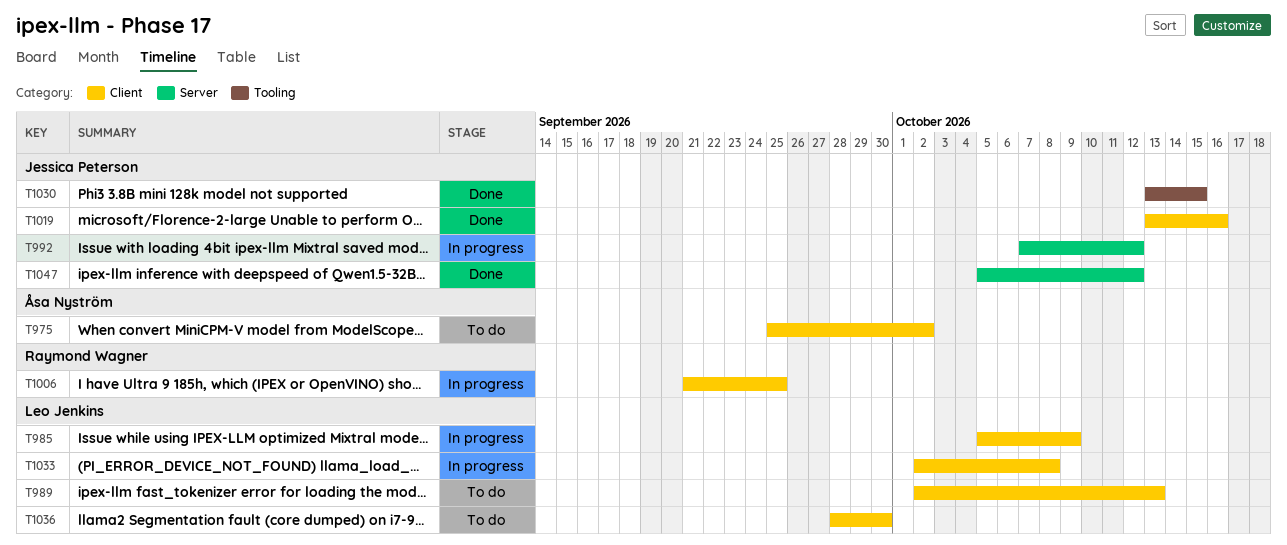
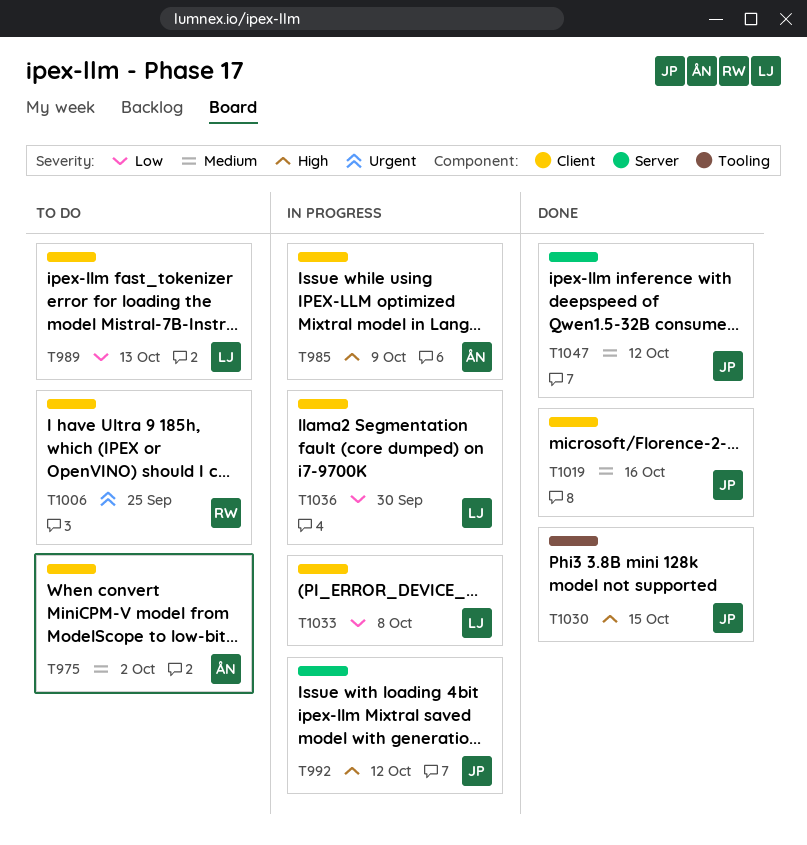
T985, owner: Leo Jenkins -> Åsa Nyström
T1006, status: In progress -> To do
T1036, status: To do -> In progress

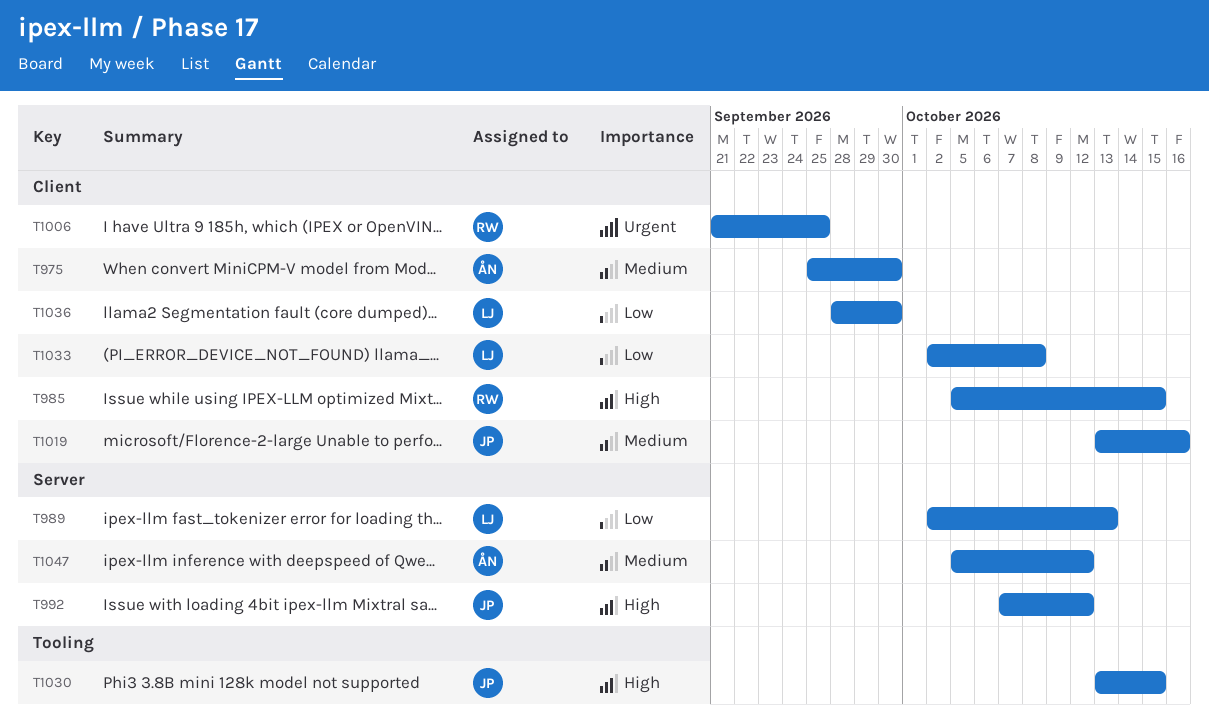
T975, due: Oct 2 -> Sep 30
T985, owner: ÅN -> RW
T985, due: Oct 9 -> Oct 15
T989, label: Client -> Server
T1047, owner: JP -> ÅN

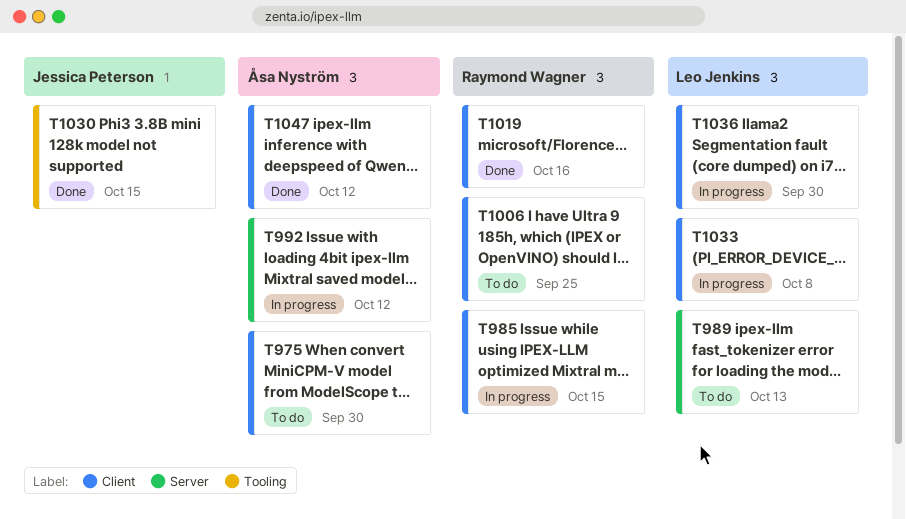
T992, owner: Jessica Peterson -> Åsa Nyström
T1019, owner: Jessica Peterson -> Raymond Wagner
T1047, label: Server -> Client

